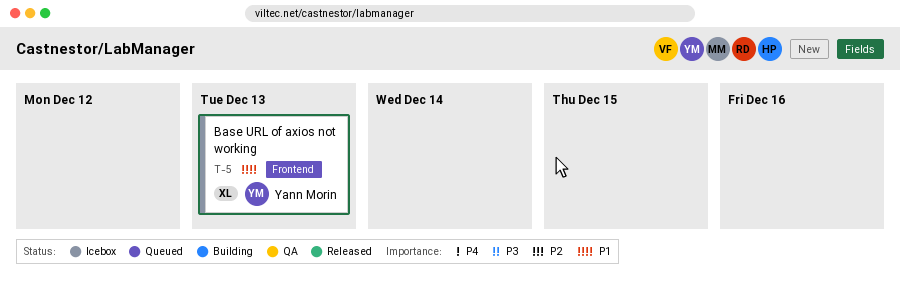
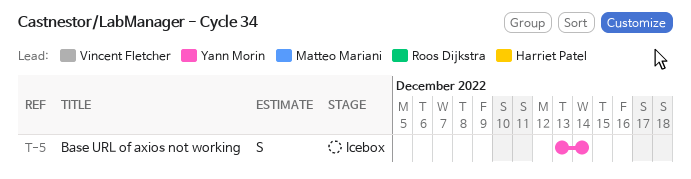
T-5, estimate: XL -> S
T-5, due: Dec 13 -> Dec 14

